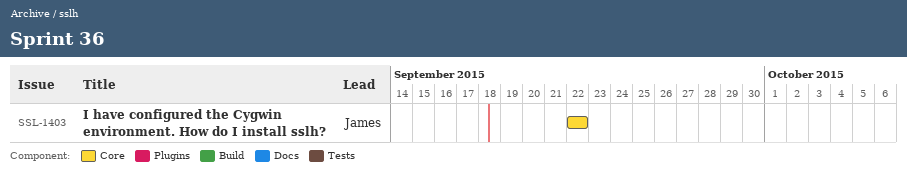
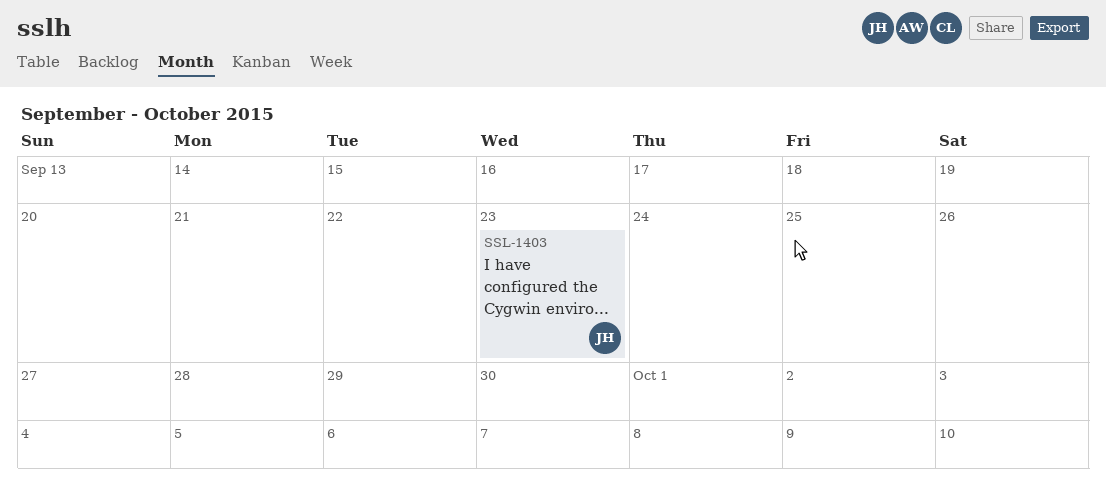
SSL-1403, due: Sep 22 -> Sep 23

